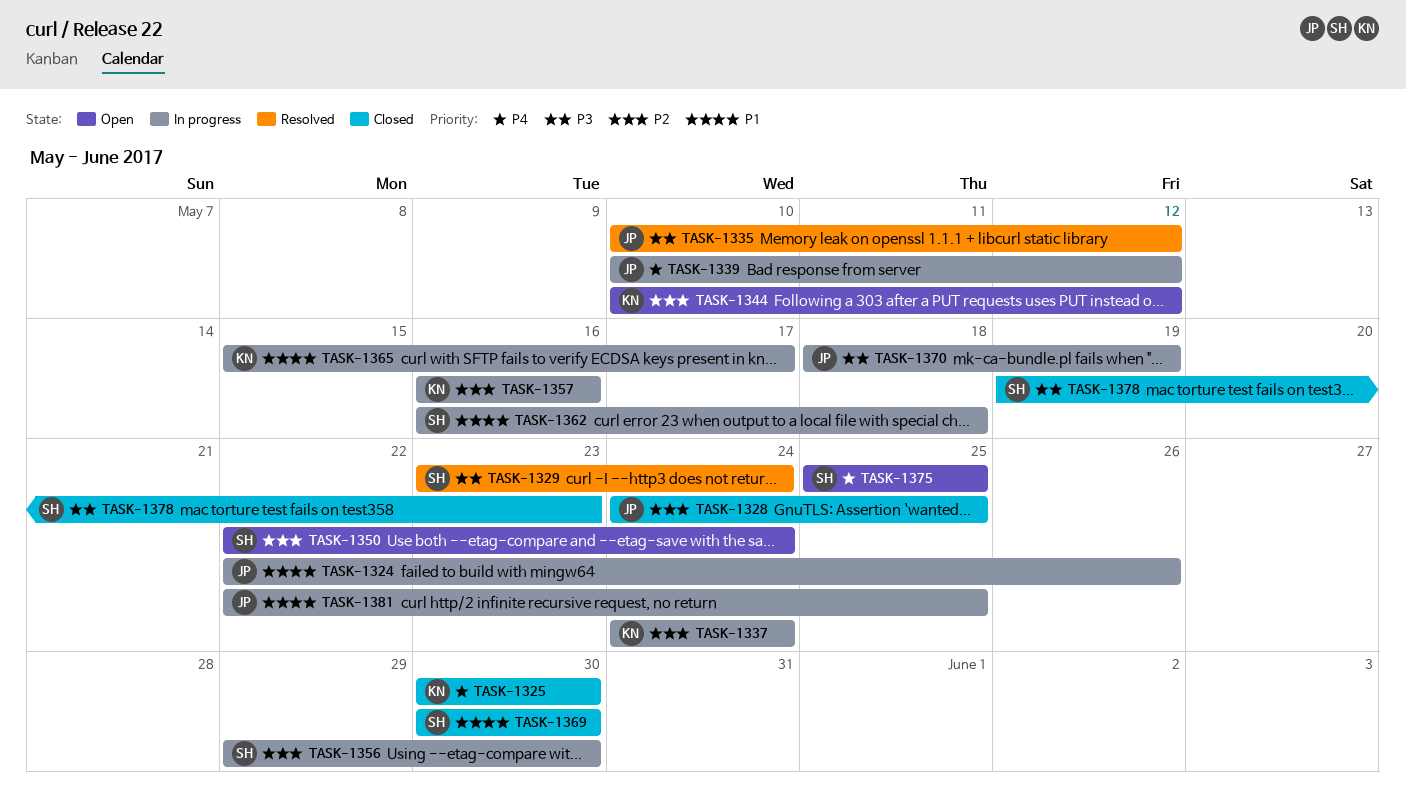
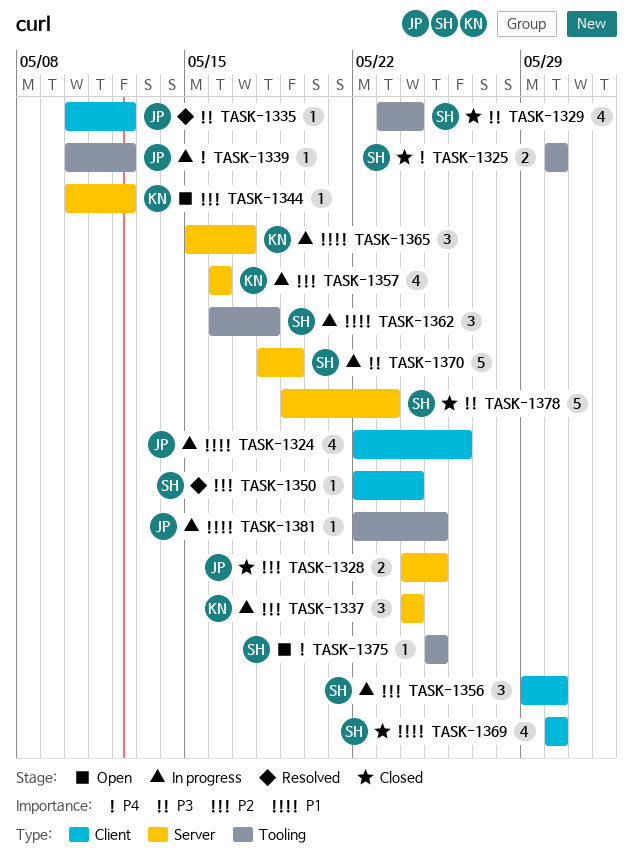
TASK-1325, owner: KN -> SH
TASK-1329, status: Resolved -> Closed
TASK-1350, status: Open -> Resolved
TASK-1370, owner: JP -> SH

